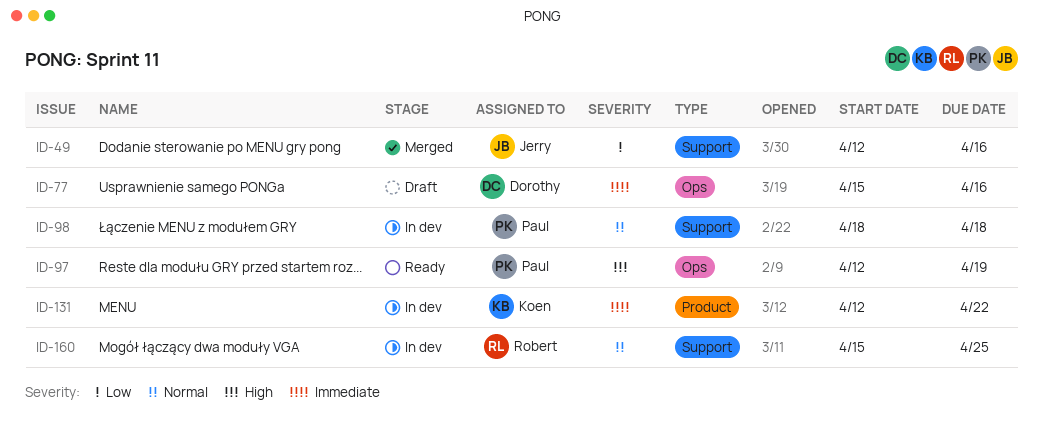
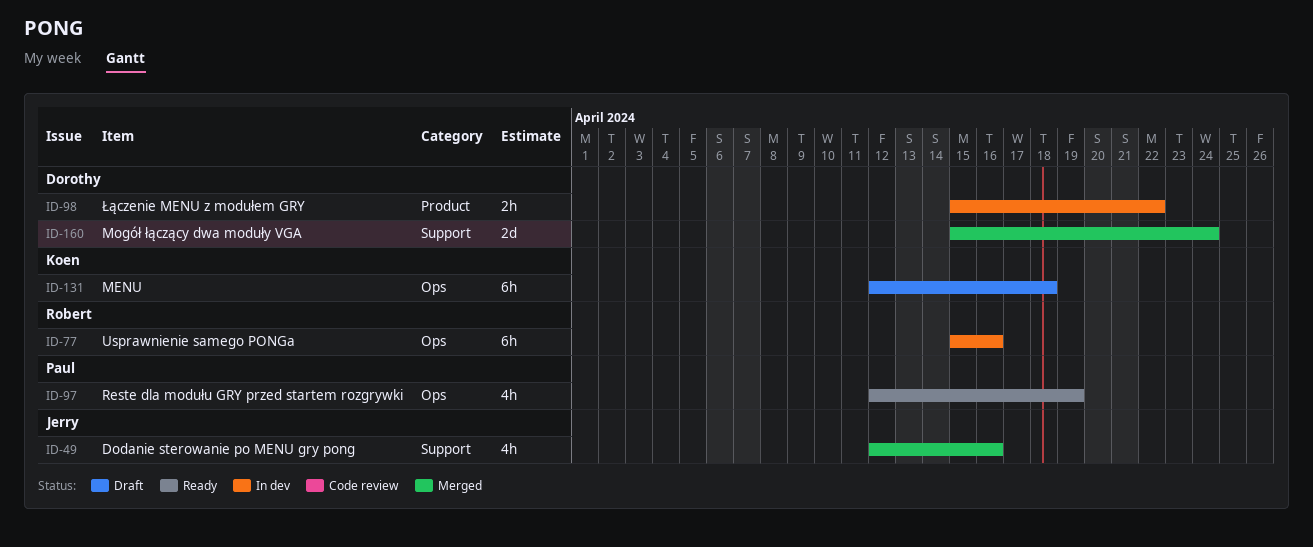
ID-77, status: Draft -> In dev
ID-77, owner: Dorothy -> Robert
ID-98, owner: Paul -> Dorothy
ID-98, label: Support -> Product
ID-98, start: Apr 18 -> Apr 15
ID-98, due: Apr 18 -> Apr 22
ID-131, status: In dev -> Draft
ID-131, label: Product -> Ops
ID-131, due: Apr 22 -> Apr 18
ID-160, status: In dev -> Merged
ID-160, owner: Robert -> Dorothy
ID-160, due: Apr 25 -> Apr 24

